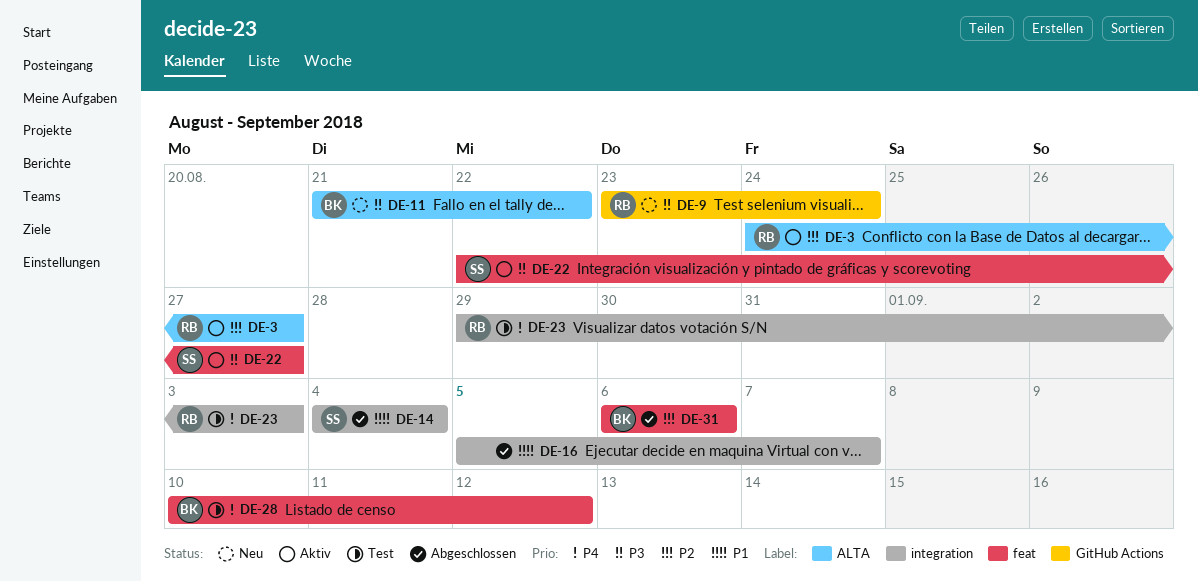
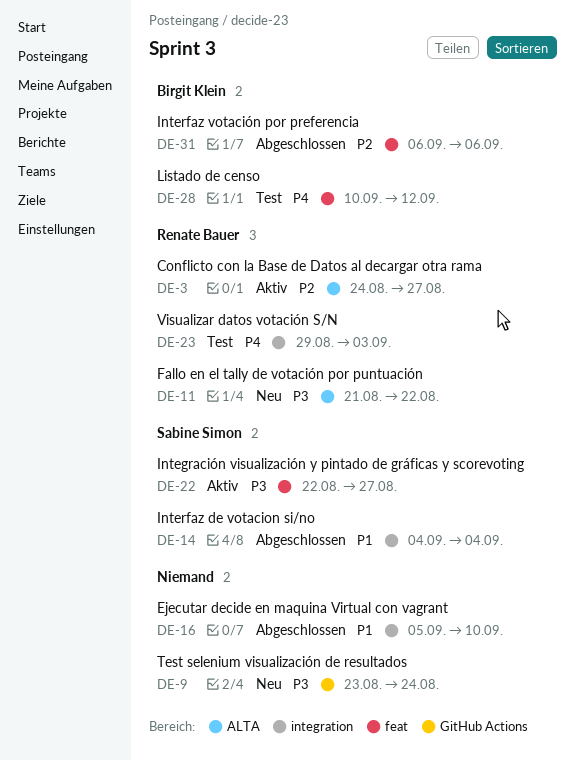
DE-9, owner: Renate Bauer -> none
DE-11, owner: Birgit Klein -> Renate Bauer
DE-16, due: Sep 7 -> Sep 10

